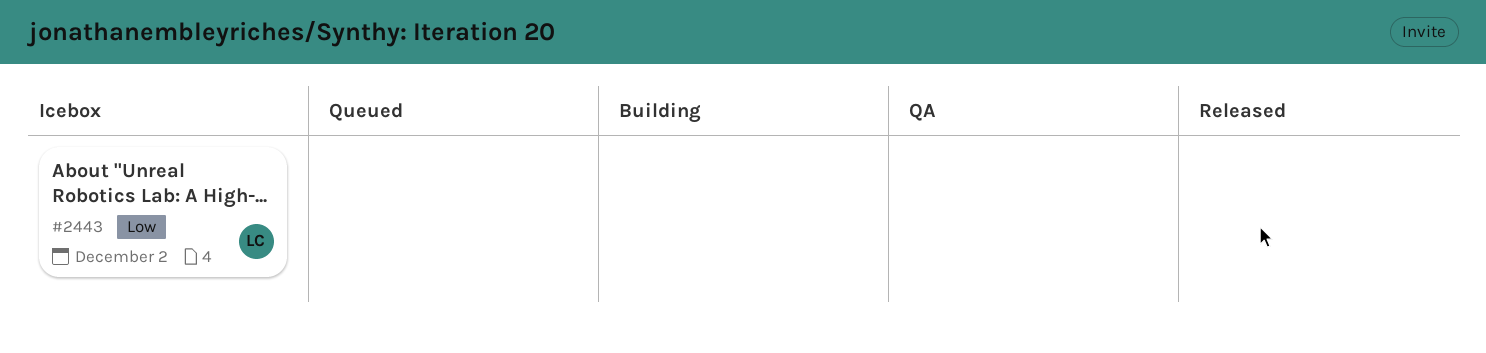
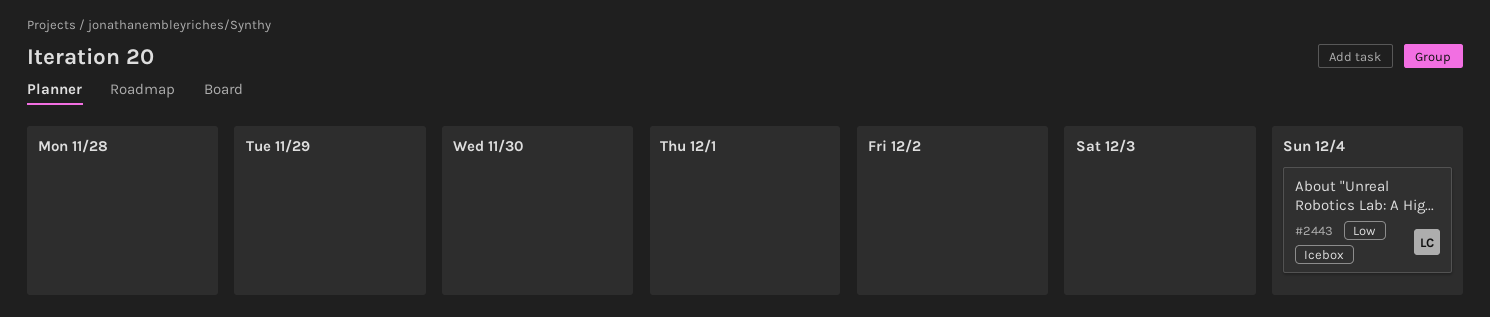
#2443, due: Dec 2 -> Dec 4

